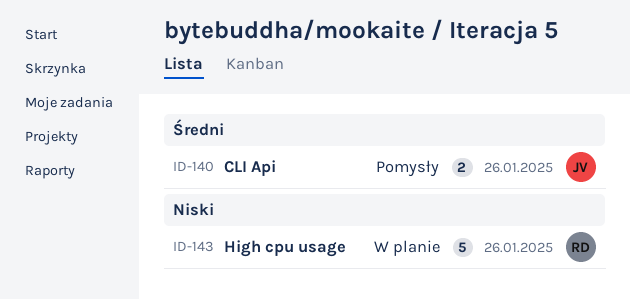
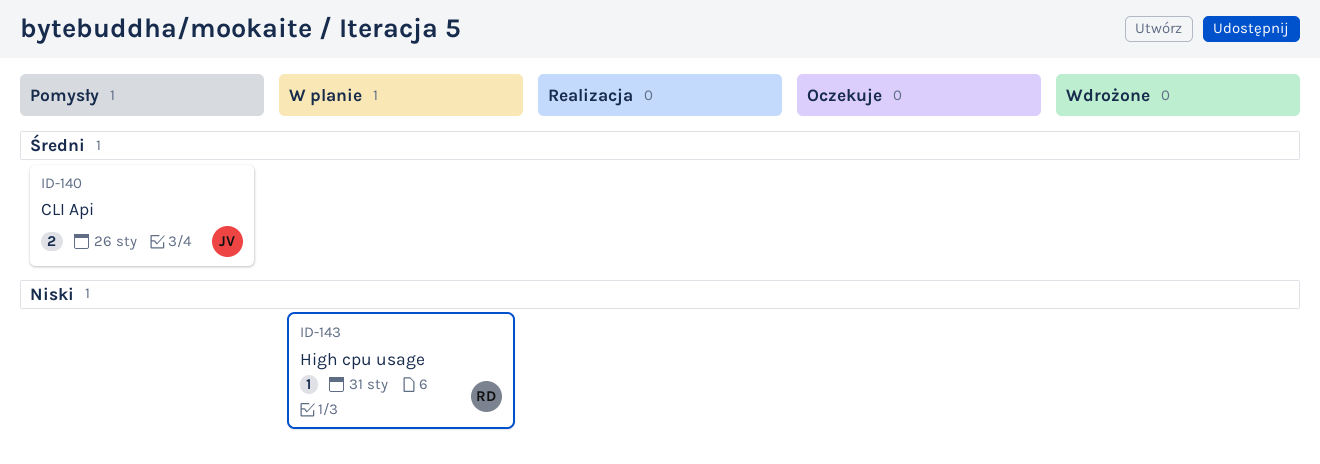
ID-143, estimate: 5 -> 1
ID-143, due: Jan 26 -> Jan 31

